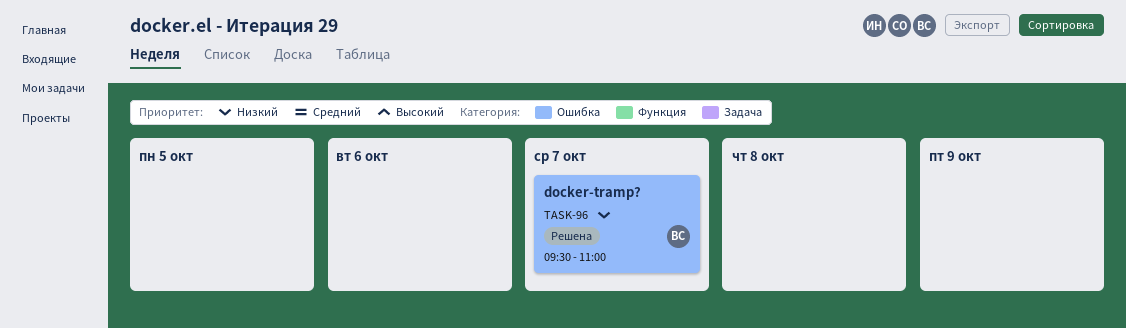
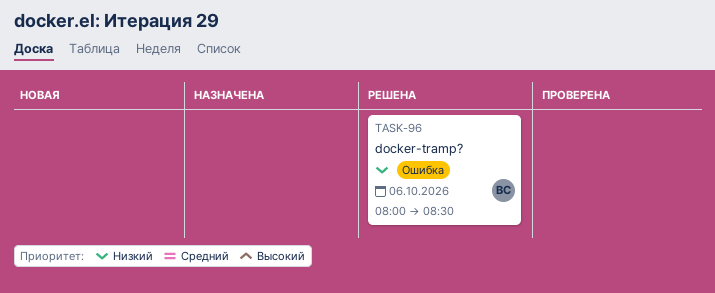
TASK-96, day: Oct 7 -> Oct 6
TASK-96, begins: 09:30 -> 08:00
TASK-96, ends: 11:00 -> 08:30

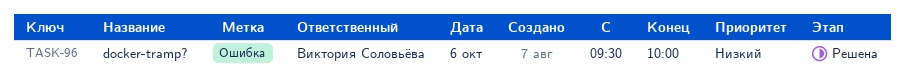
TASK-96, begins: 08:00 -> 09:30
TASK-96, ends: 08:30 -> 10:00

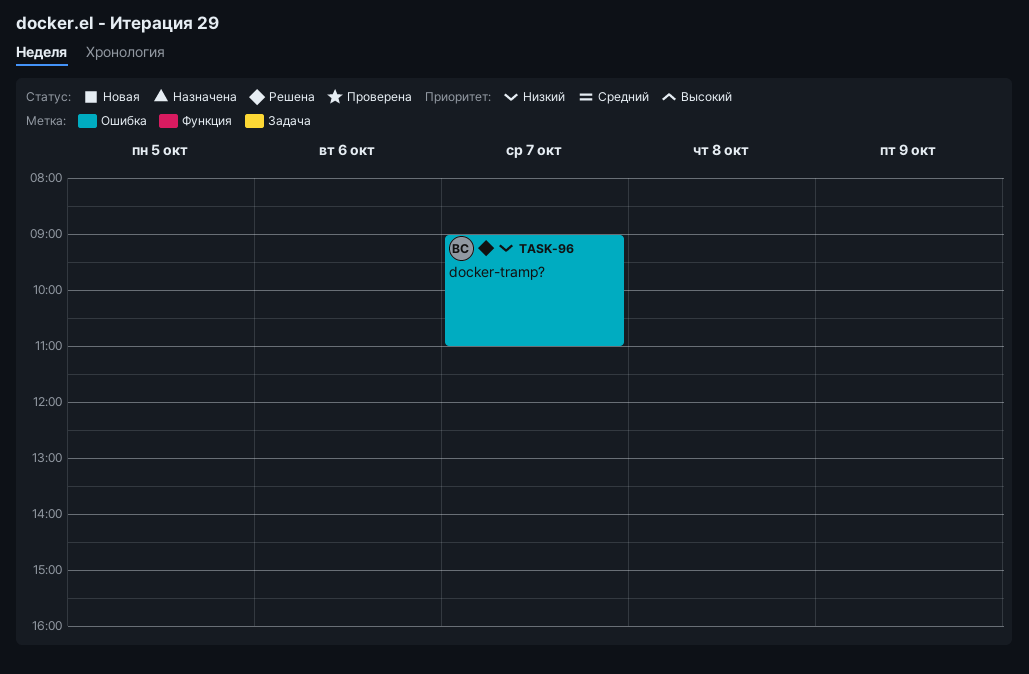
TASK-96, day: Oct 6 -> Oct 7
TASK-96, begins: 09:30 -> 09:00
TASK-96, ends: 10:00 -> 11:00

